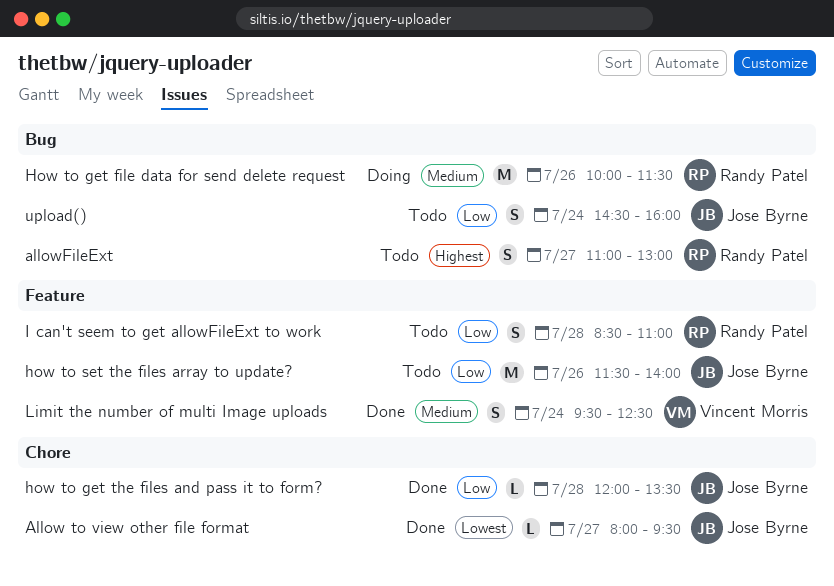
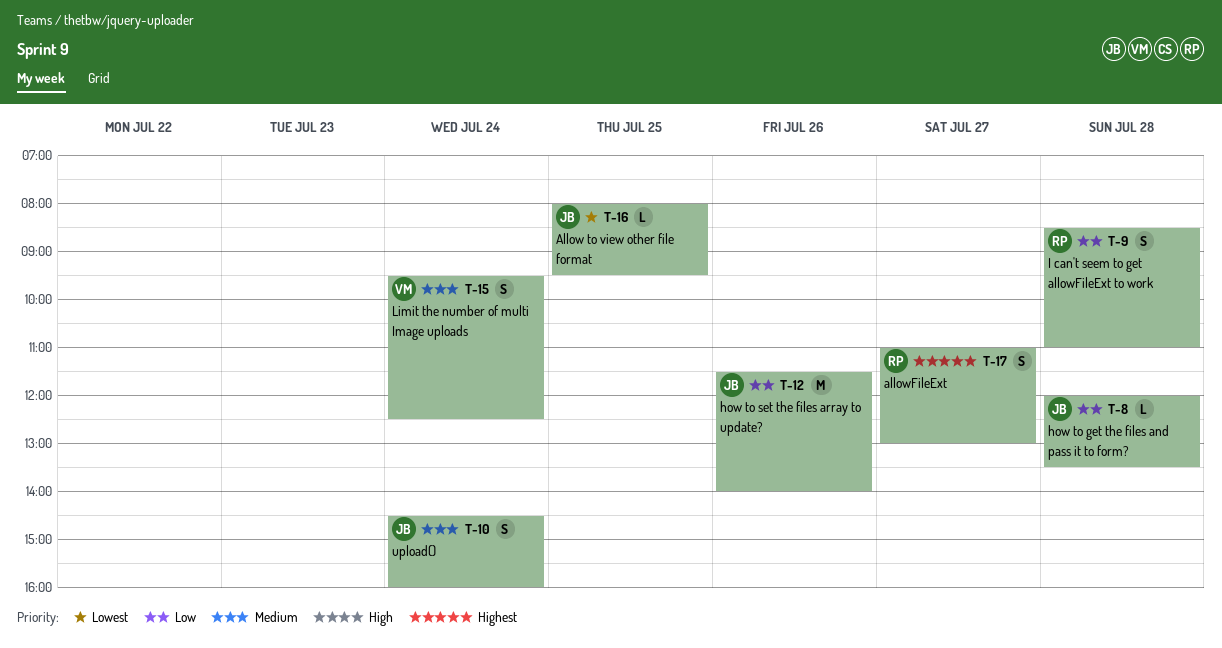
Allow to view other file format, day: Jul 27 -> Jul 25
How to get file data for send delete request: present -> none
upload(), priority: Low -> Medium

